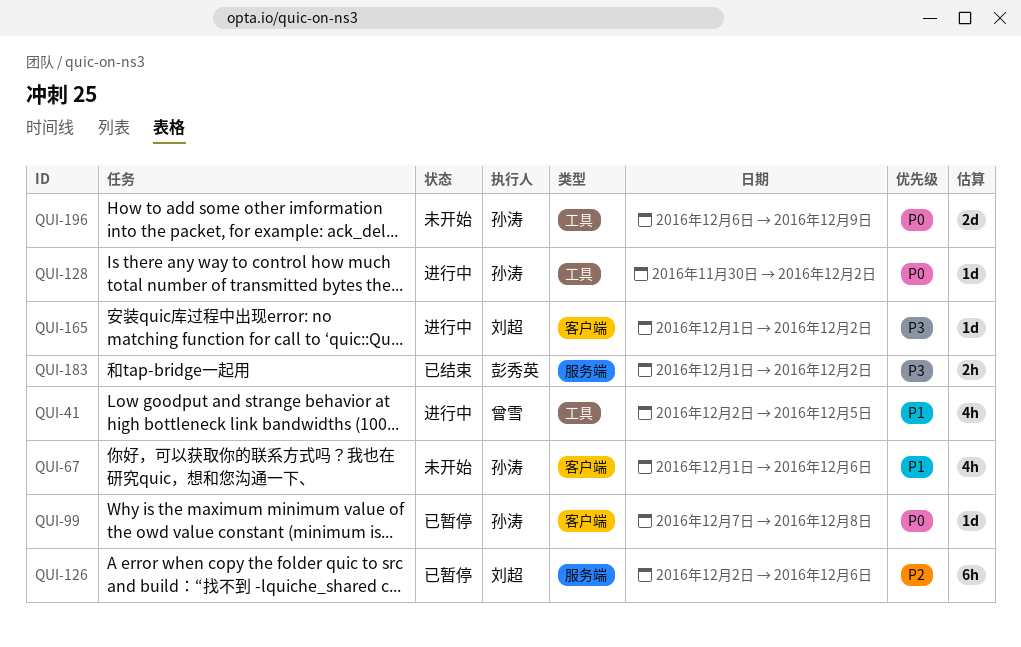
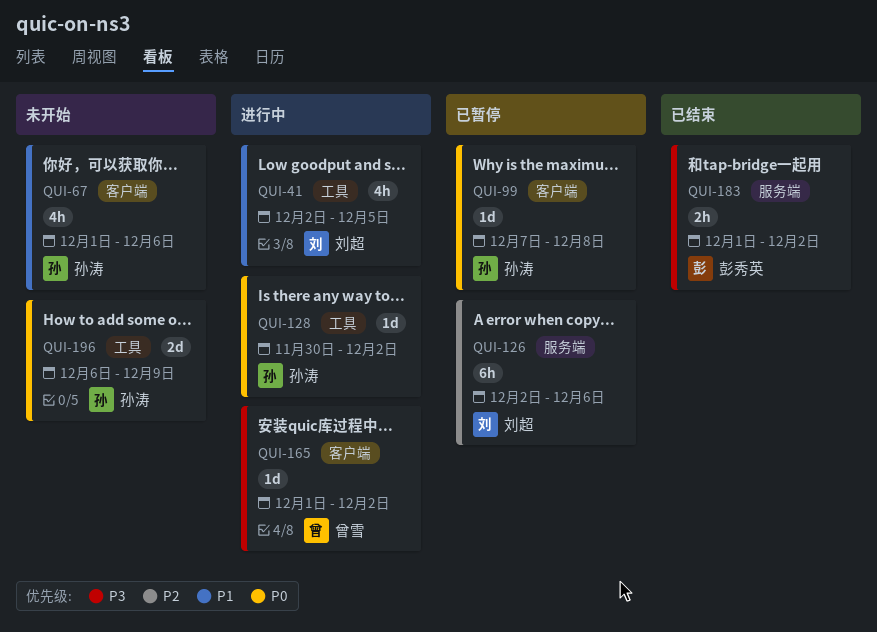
QUI-41, owner: 曾雪 -> 刘超
QUI-165, owner: 刘超 -> 曾雪

